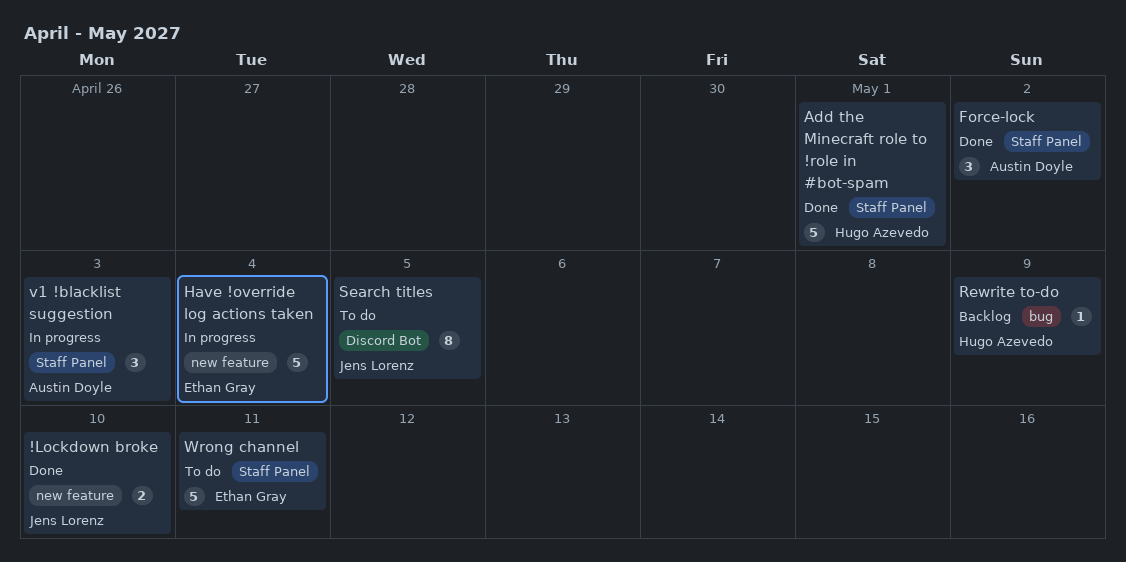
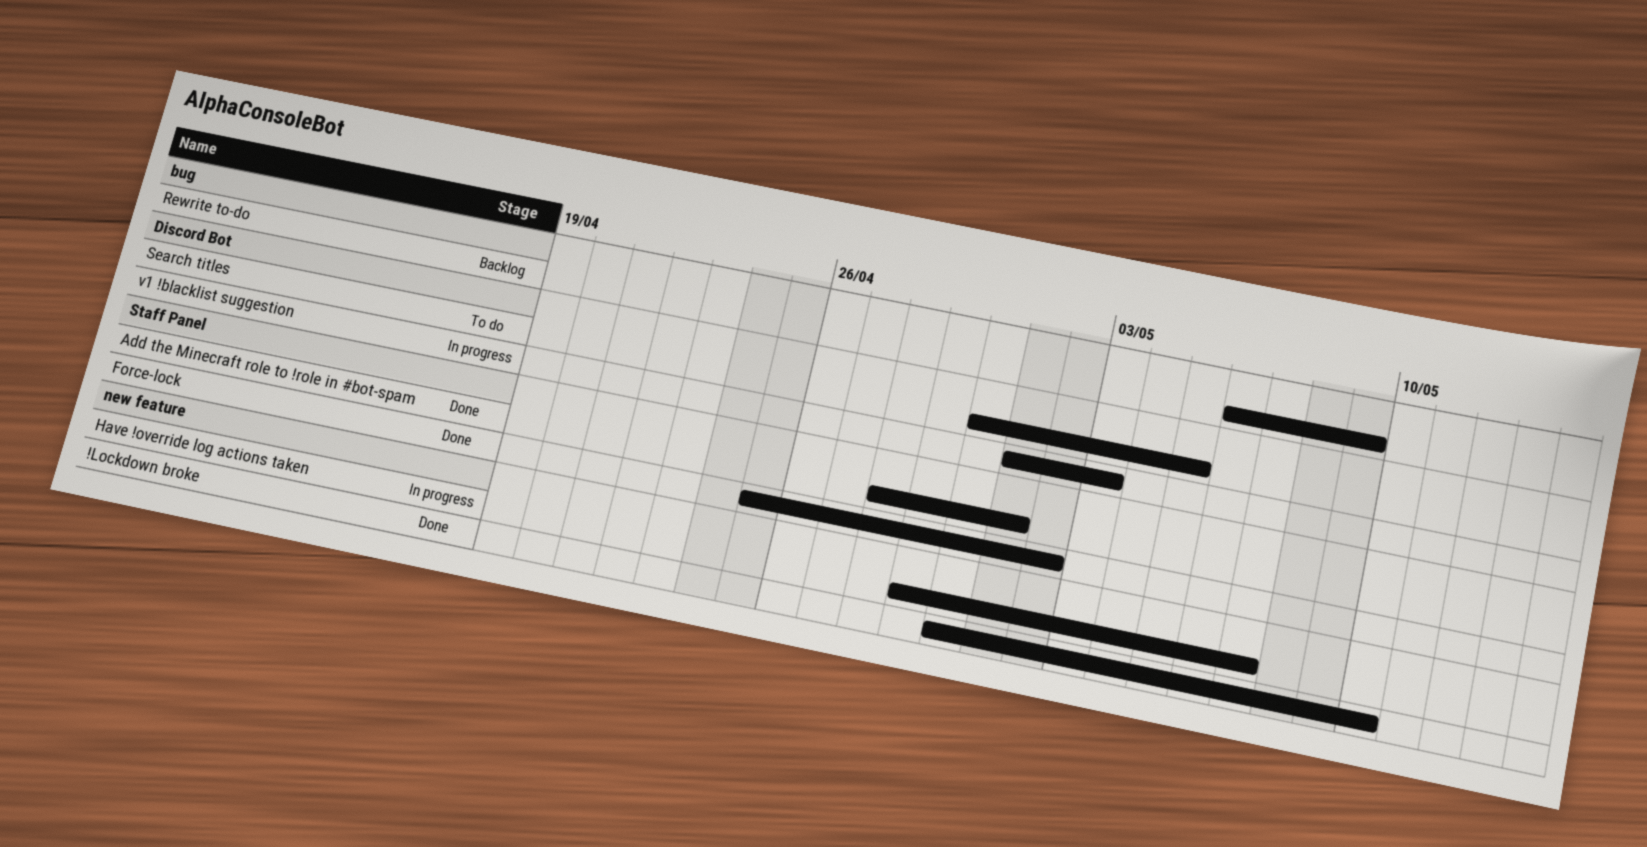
Have !override log actions taken, due: May 4 -> May 7
v1 !blacklist suggestion, label: Staff Panel -> Discord Bot
Wrong channel: present -> none

